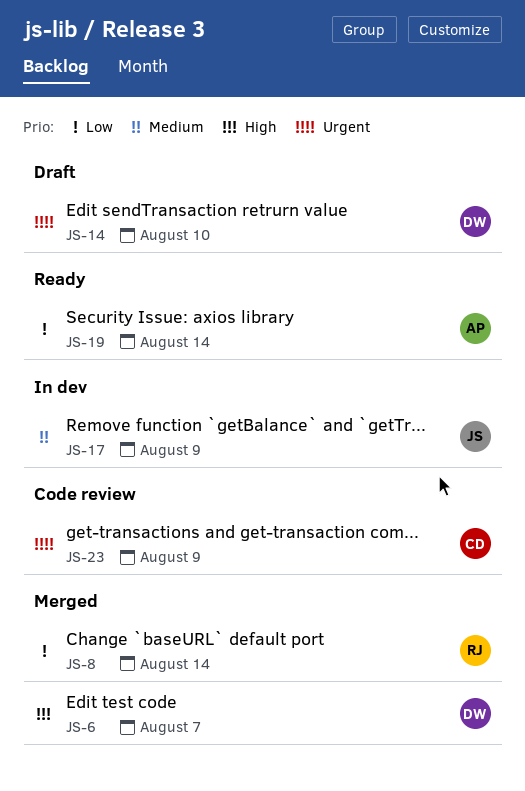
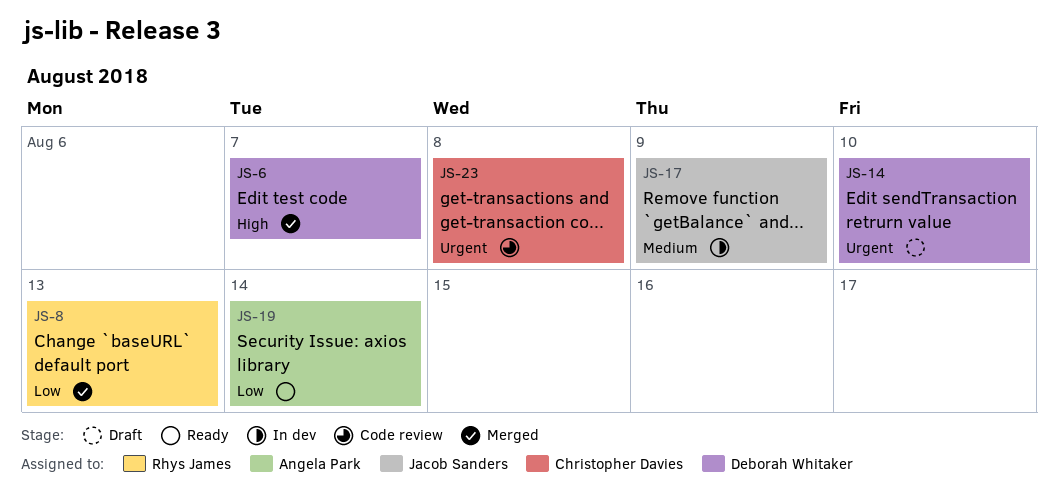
JS-8, due: Aug 14 -> Aug 13
JS-23, due: Aug 9 -> Aug 8

